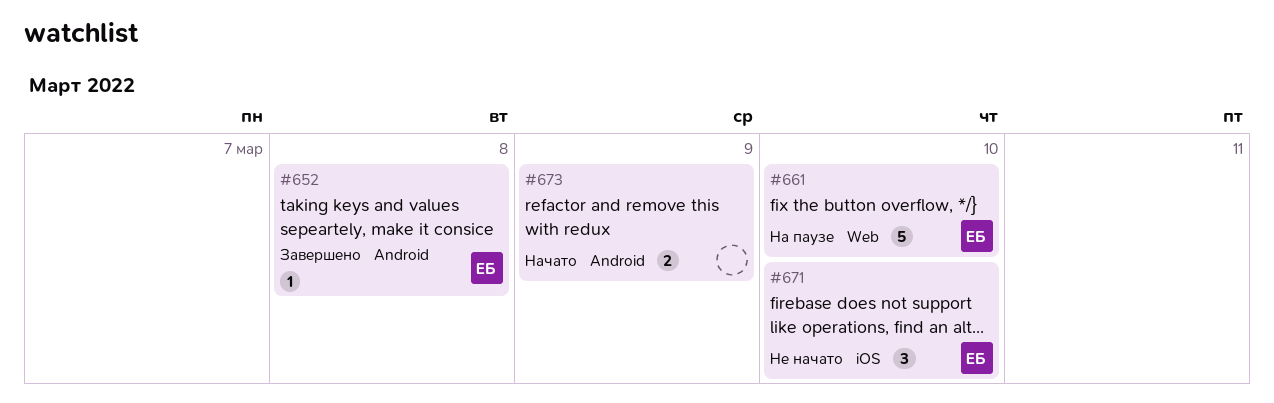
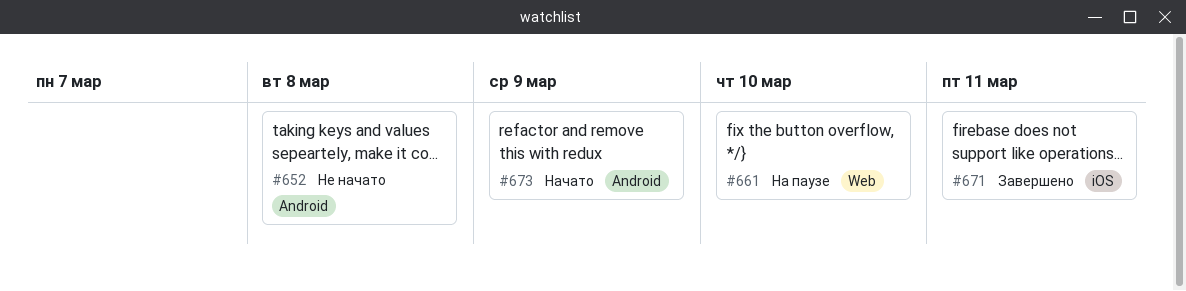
#652, status: Завершено -> Не начато
#671, status: Не начато -> Завершено
#671, due: Mar 10 -> Mar 11

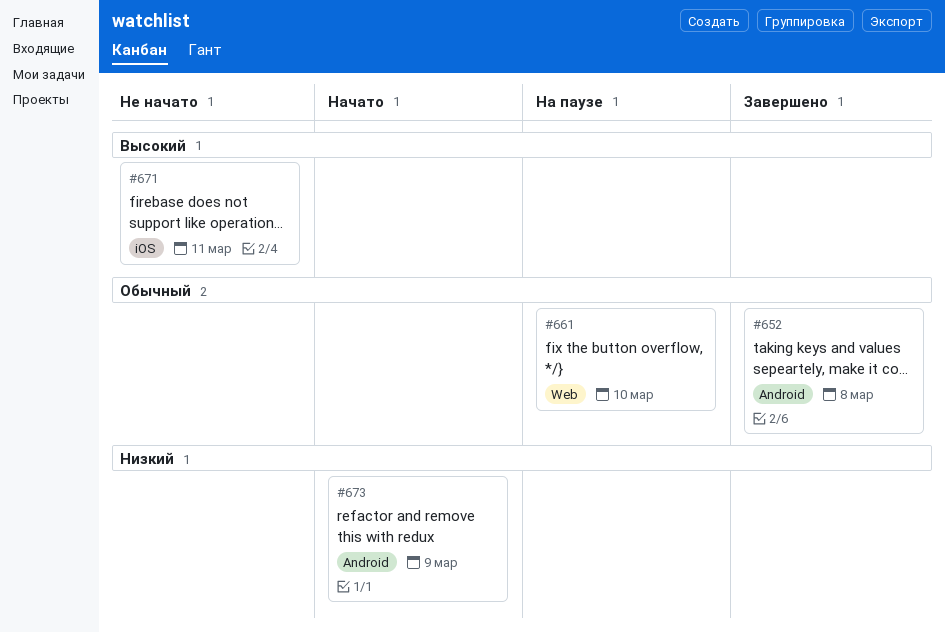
#652, status: Не начато -> Завершено
#671, status: Завершено -> Не начато

